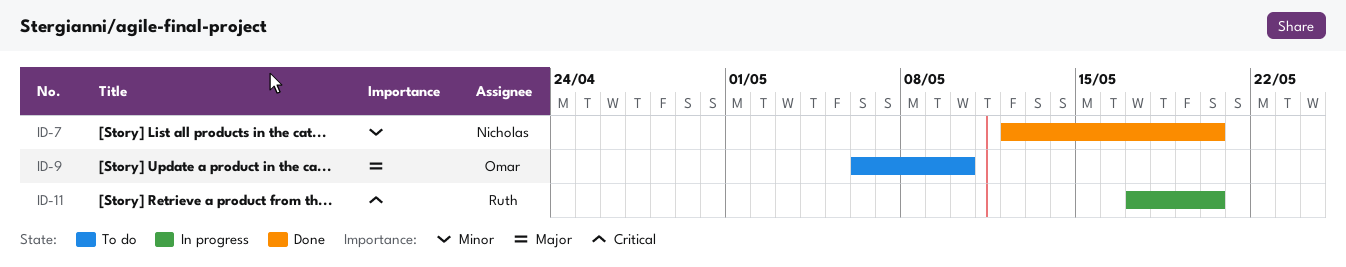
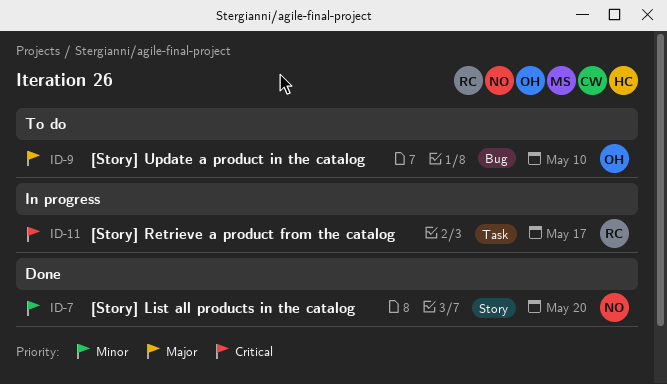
ID-11, due: May 20 -> May 17

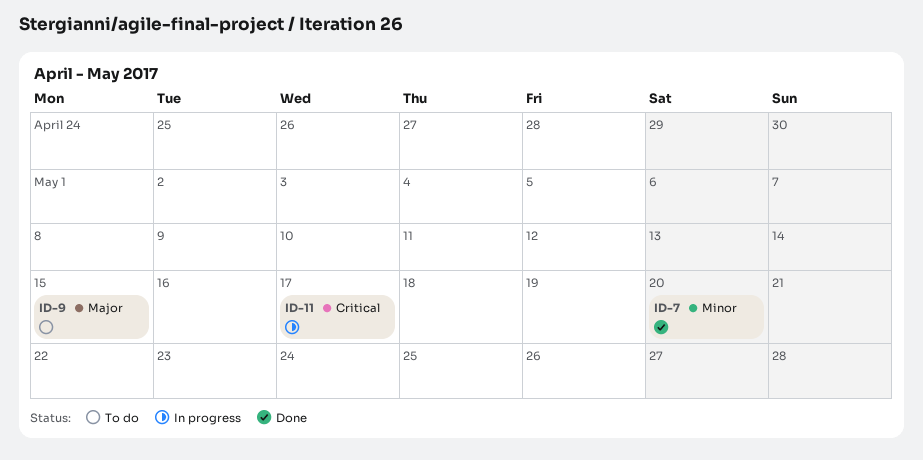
ID-9, due: May 10 -> May 15

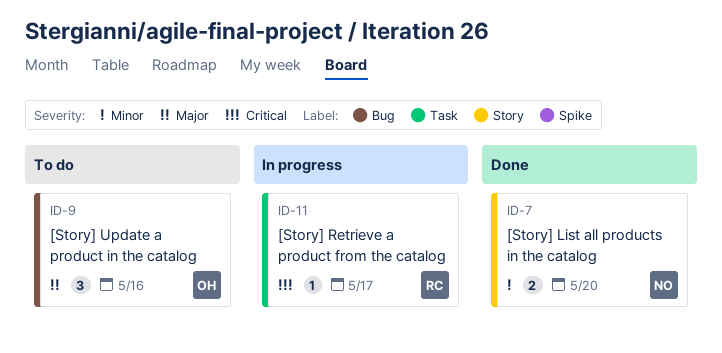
ID-9, due: May 15 -> May 16

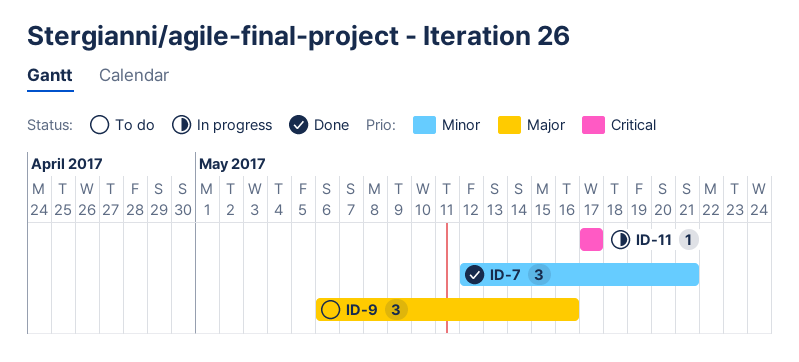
ID-7, estimate: 2 -> 3
ID-7, due: May 20 -> May 21

